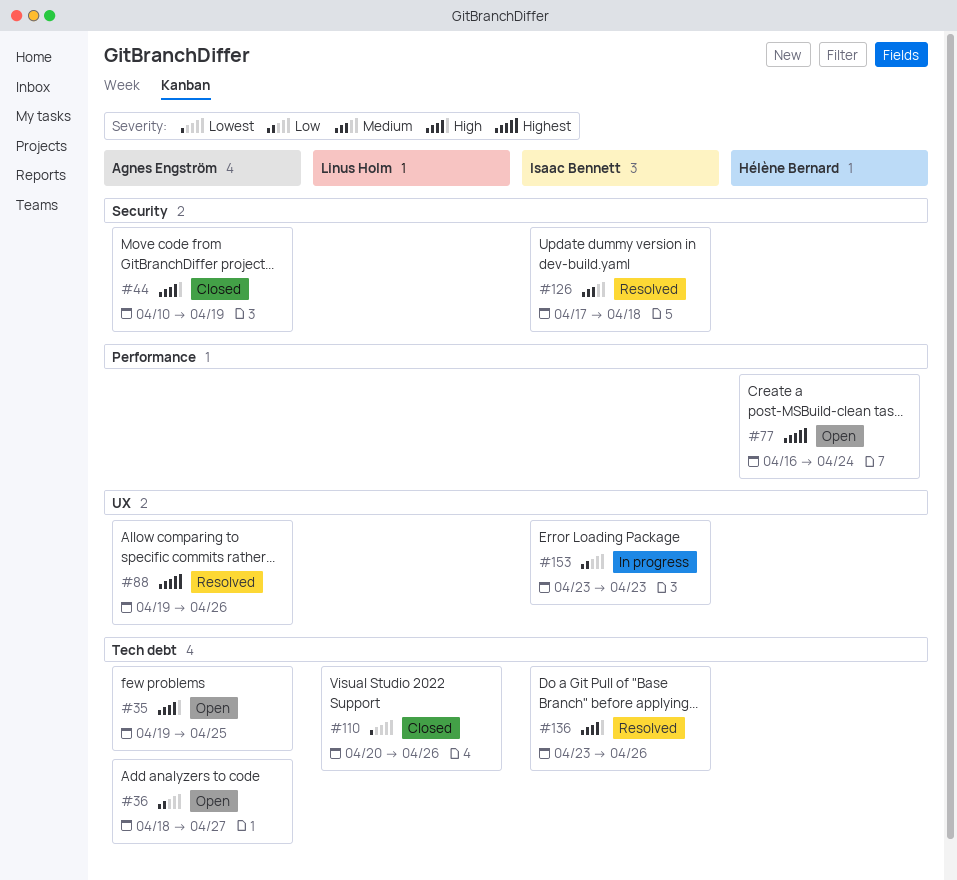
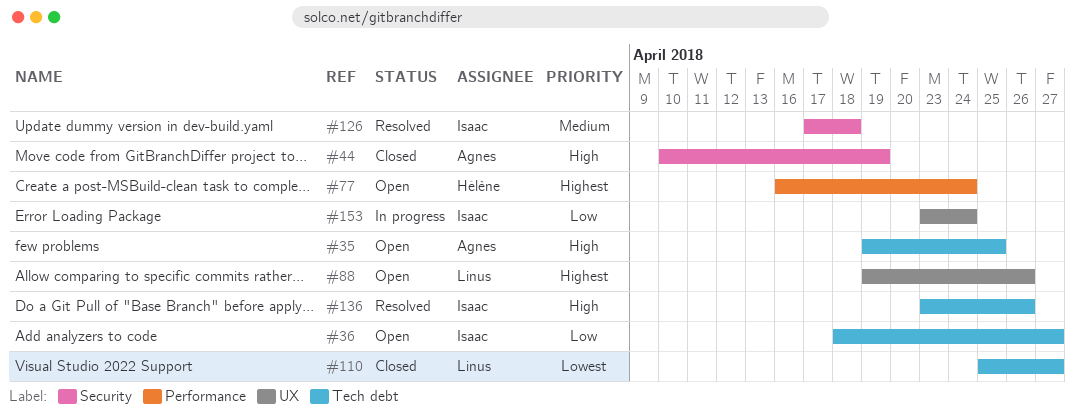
#36, owner: Agnes Engström -> Isaac Bennett
#88, status: Resolved -> Open
#88, owner: Agnes Engström -> Linus Holm
#110, start: Apr 20 -> Apr 25
#110, due: Apr 26 -> Apr 27
#153, due: Apr 23 -> Apr 24

